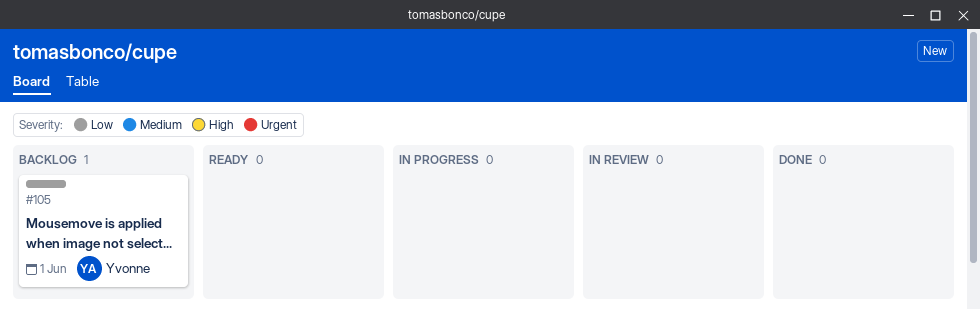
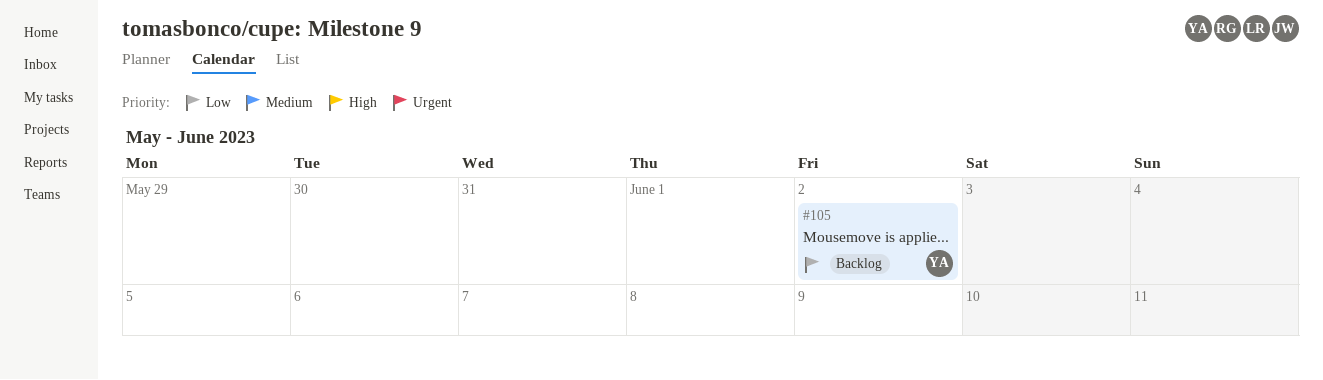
#105, due: Jun 1 -> Jun 2

